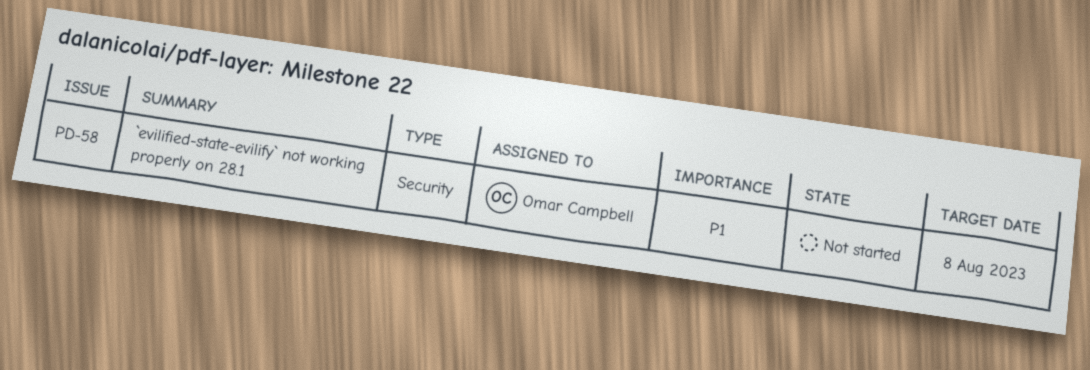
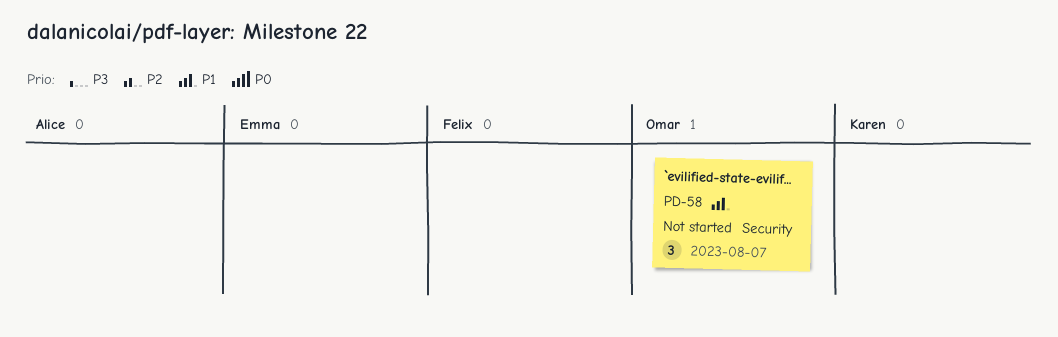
PD-58, due: Aug 8 -> Aug 7

